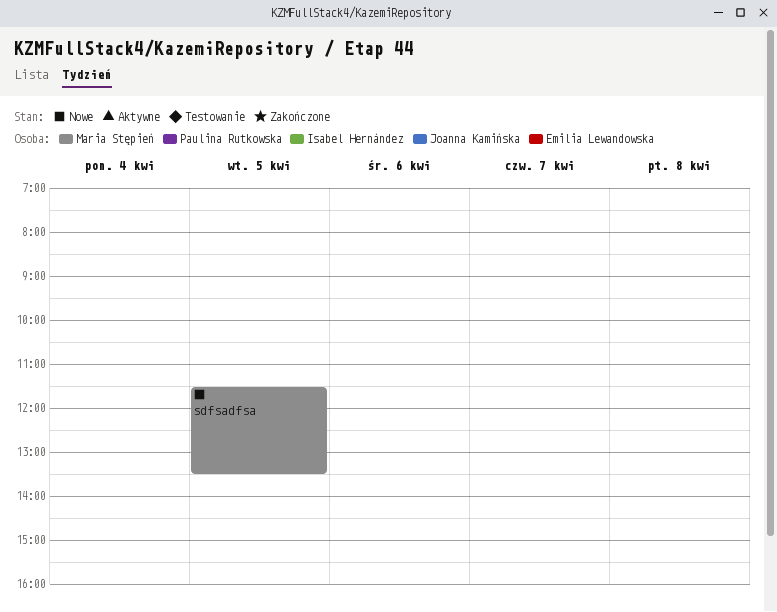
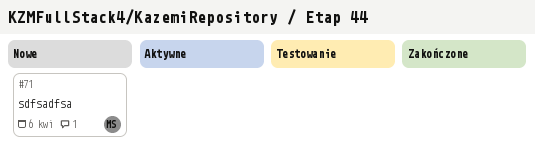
sdfsadfsa, day: Apr 5 -> Apr 6

